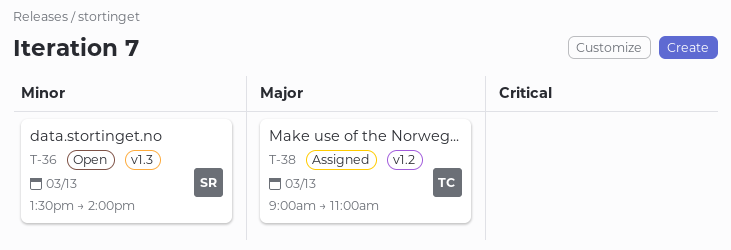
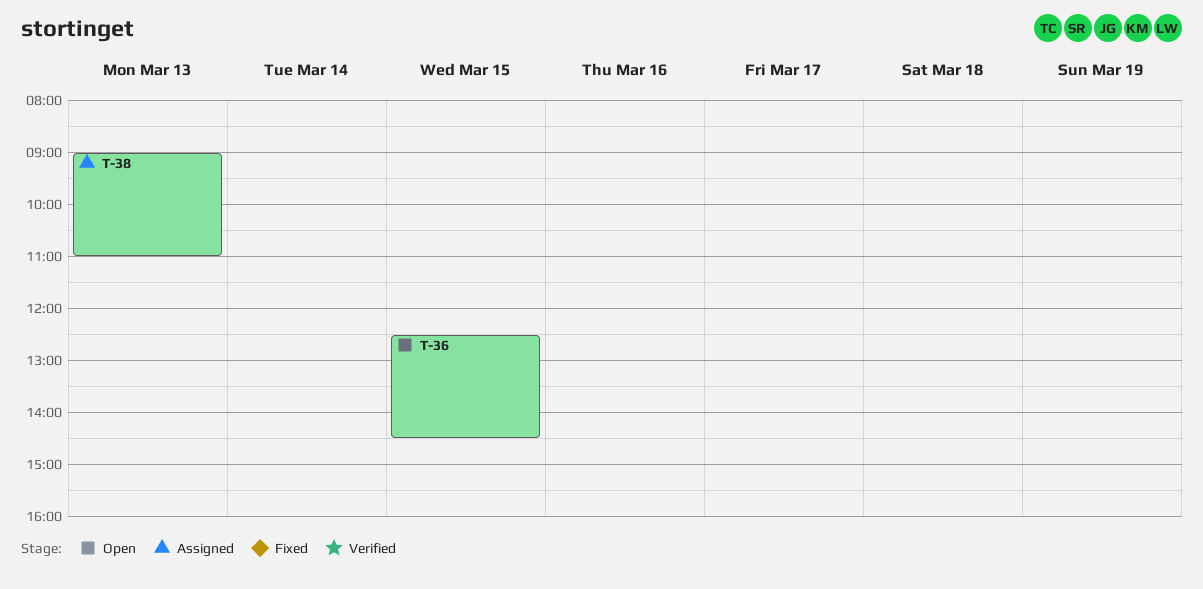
T-36, day: Mar 13 -> Mar 15
T-36, begins: 13:30 -> 12:30
T-36, ends: 14:00 -> 14:30

